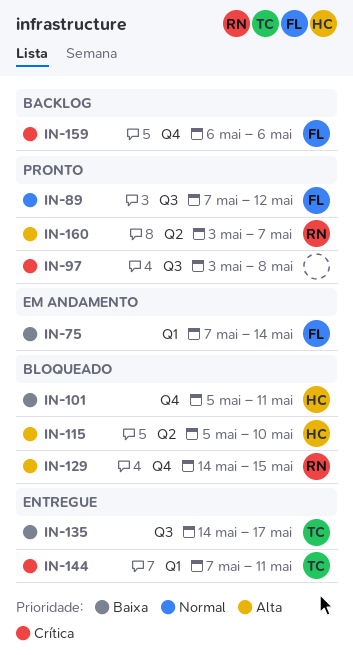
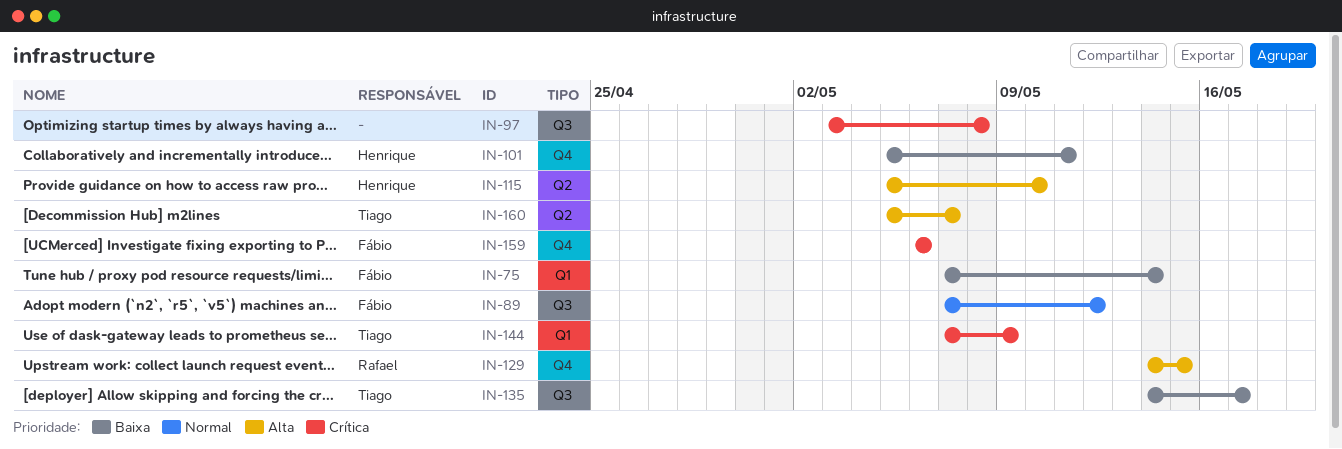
IN-144, due: May 11 -> May 9
IN-160, owner: Rafael -> Tiago
IN-160, start: May 3 -> May 5

